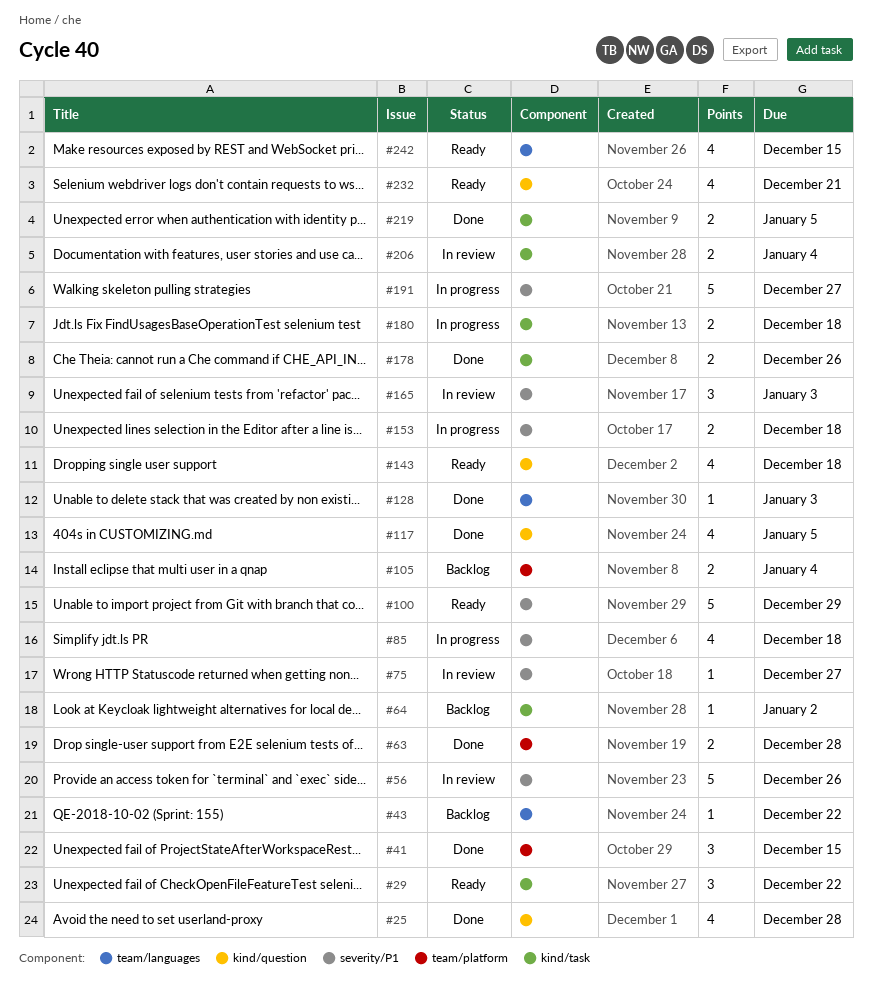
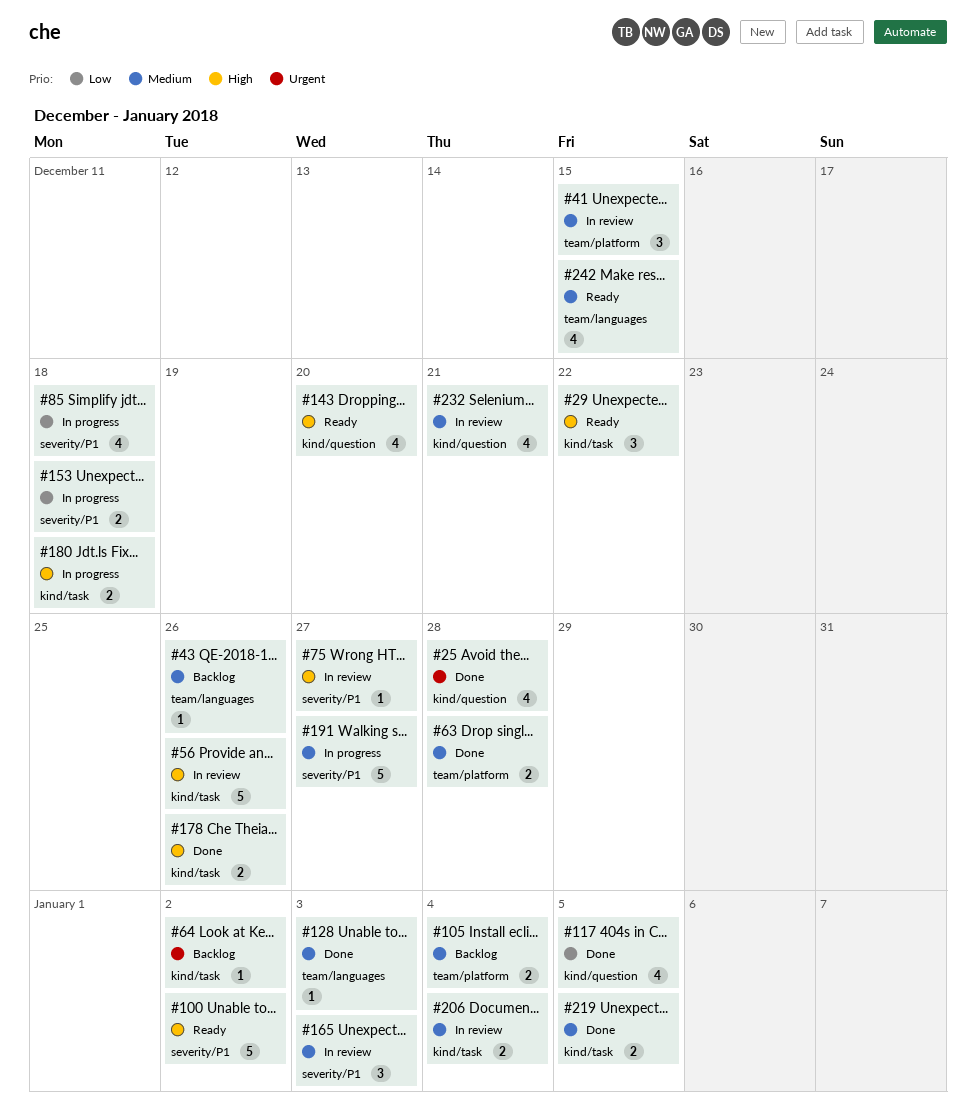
#41, status: Done -> In review
#43, due: Dec 22 -> Dec 26
#56, label: severity/P1 -> kind/task
#100, due: Dec 29 -> Jan 2
#143, due: Dec 18 -> Dec 20
#232, status: Ready -> In review

